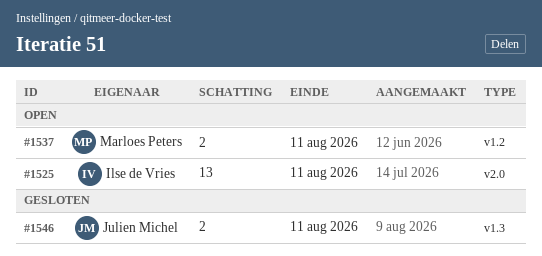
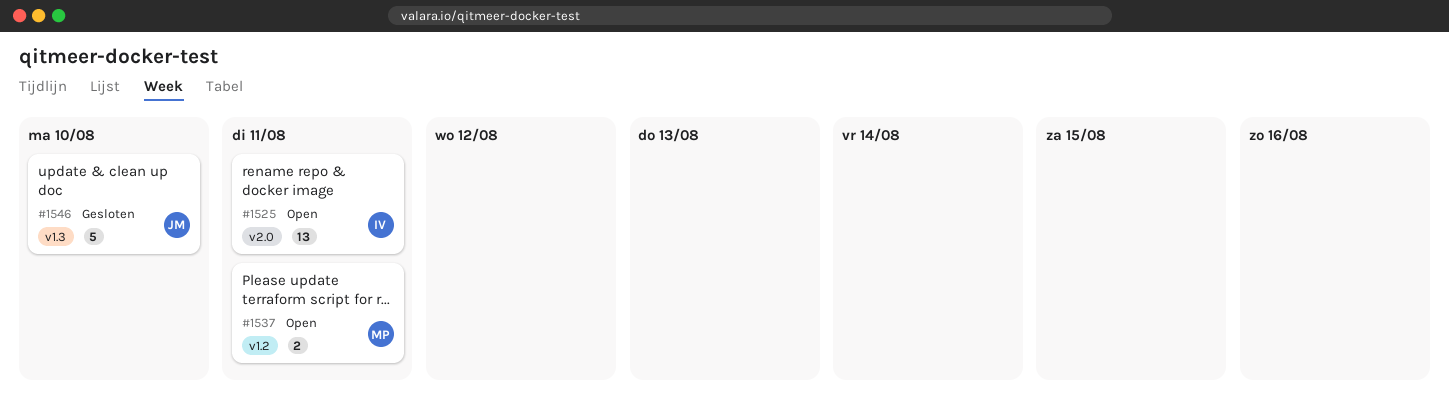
#1546, estimate: 2 -> 5
#1546, due: Aug 11 -> Aug 10

